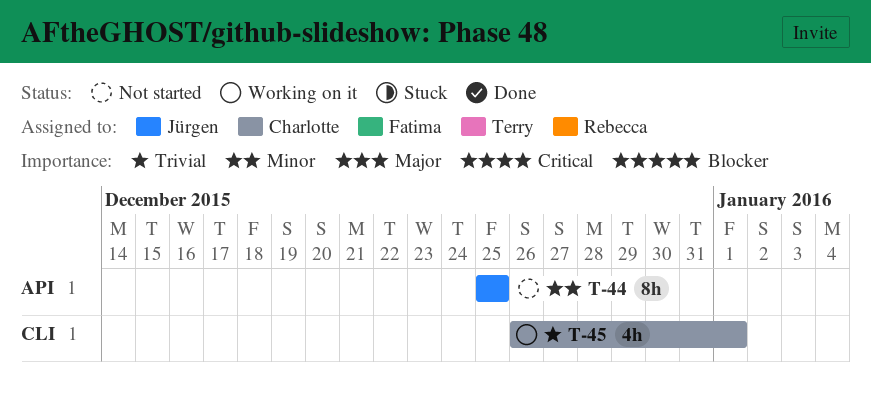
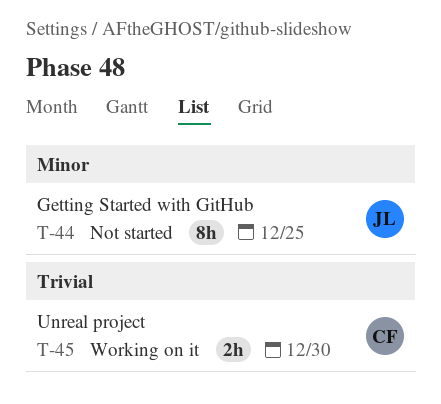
T-45, estimate: 4h -> 2h
T-45, due: Jan 1 -> Dec 30

